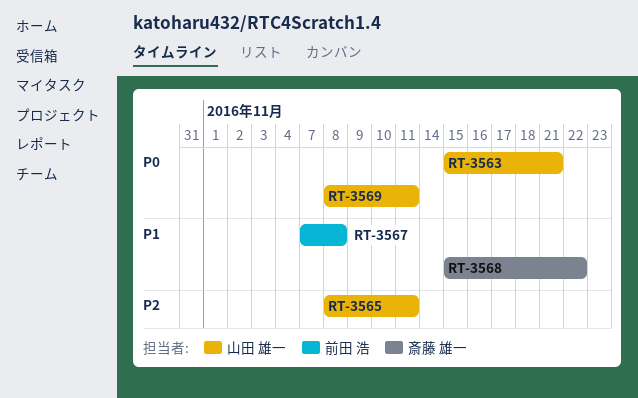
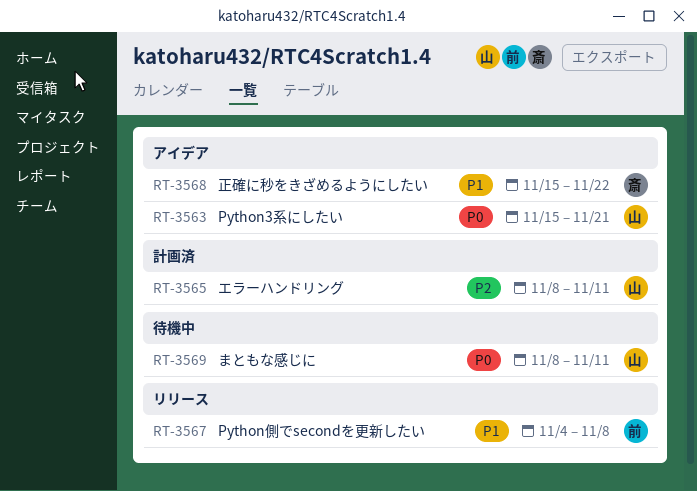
RT-3567, start: Nov 7 -> Nov 4

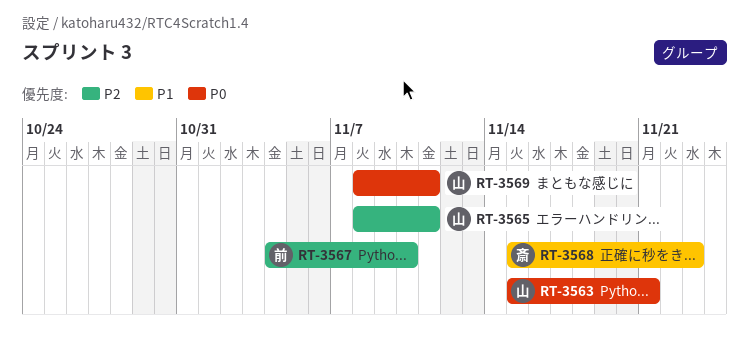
RT-3567, priority: P1 -> P2
RT-3567, due: Nov 8 -> Nov 10
RT-3568, due: Nov 22 -> Nov 23

